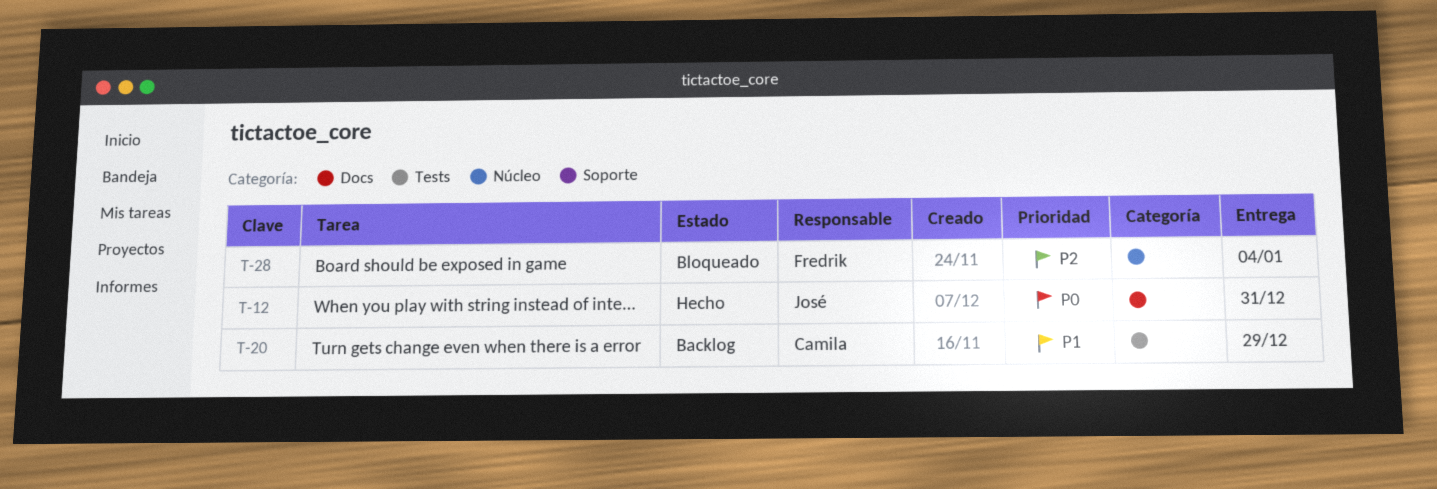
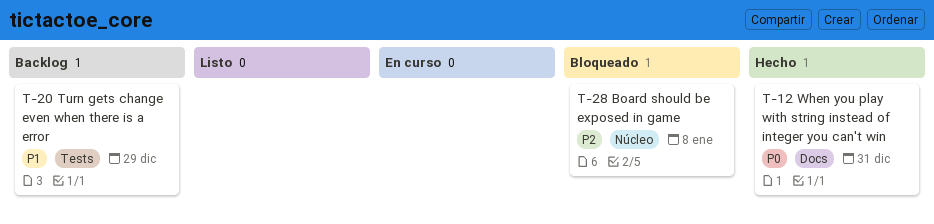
T-28, due: Jan 4 -> Jan 8

